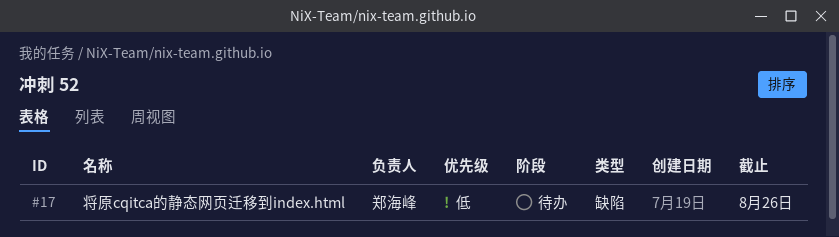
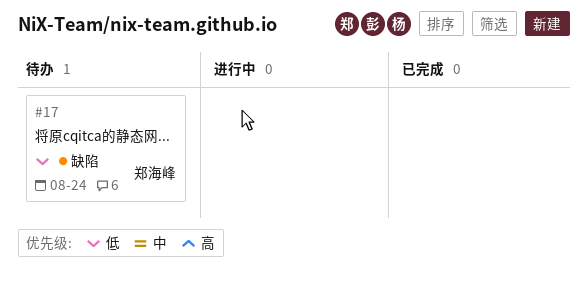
#17, due: Aug 26 -> Aug 24

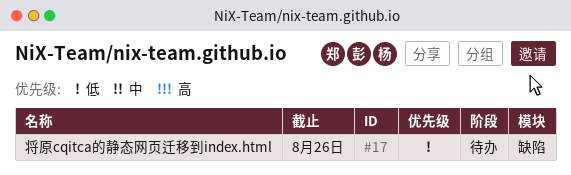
#17, due: Aug 24 -> Aug 26

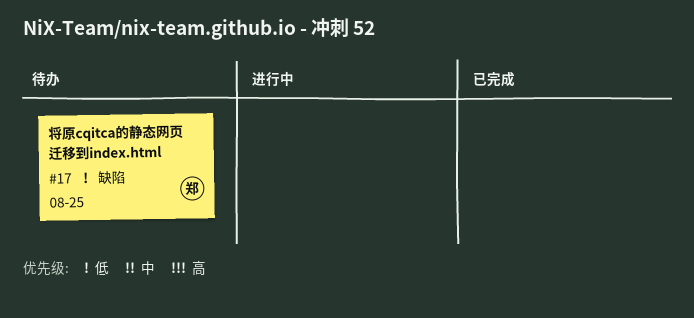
#17, due: Aug 26 -> Aug 25

